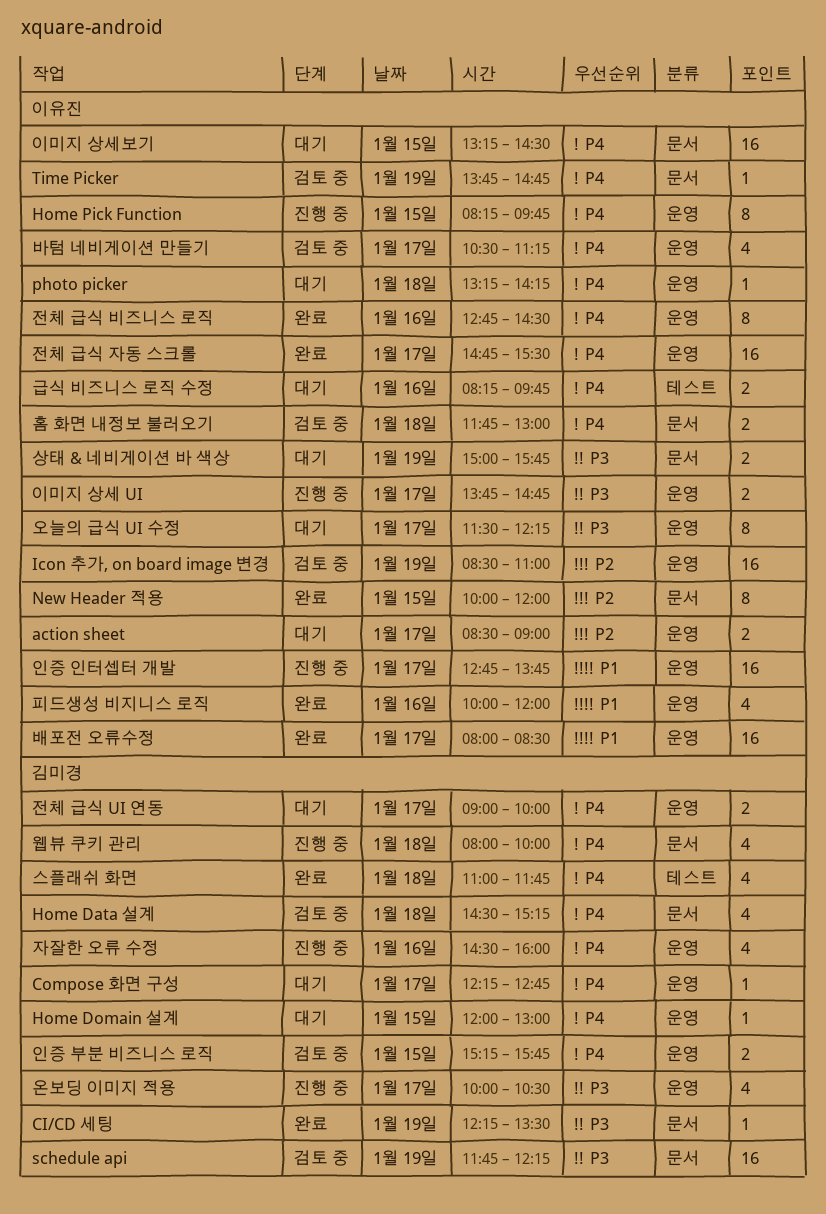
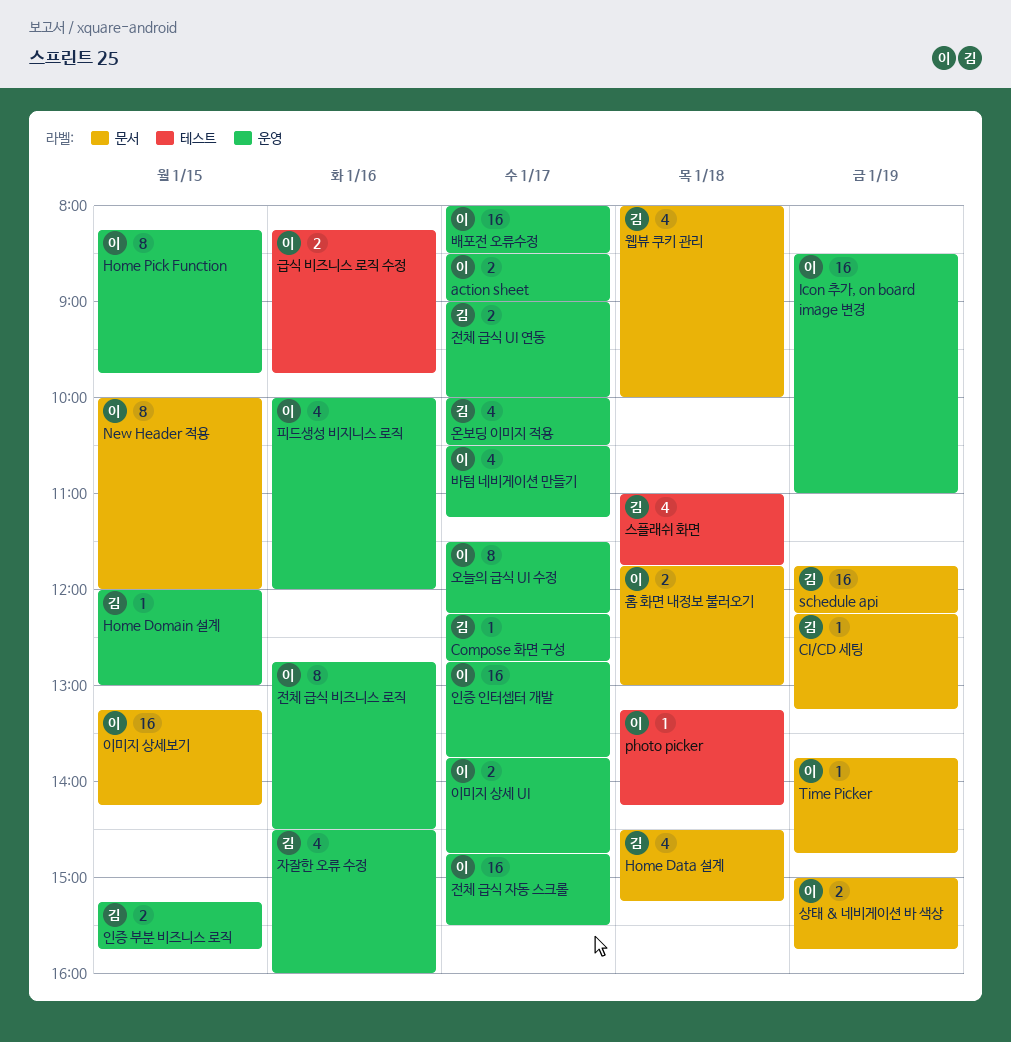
CI/CD 세팅, ends: 13:30 -> 13:15
photo picker, label: 운영 -> 테스트
이미지 상세보기, ends: 14:30 -> 14:15

